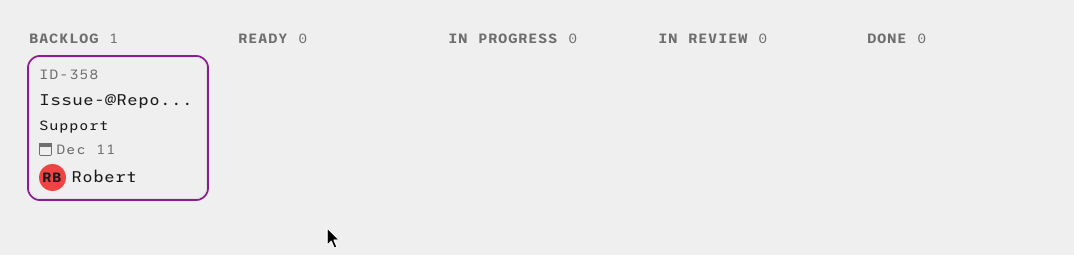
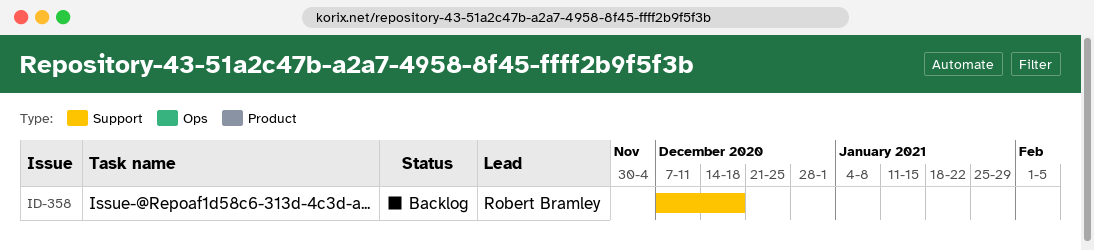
ID-358, due: Dec 11 -> Dec 18

